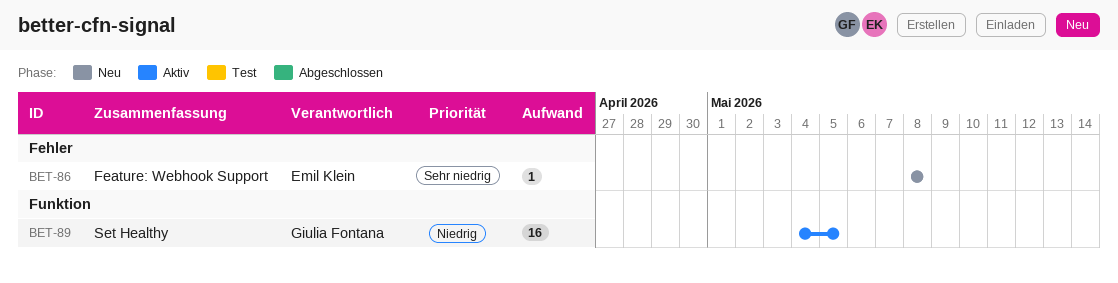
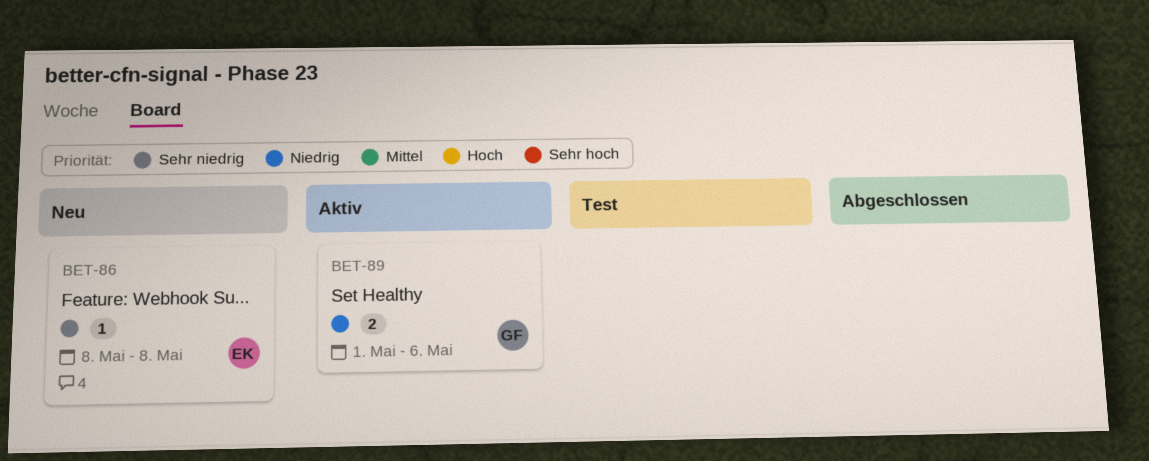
BET-89, estimate: 16 -> 2
BET-89, start: May 4 -> May 1
BET-89, due: May 5 -> May 6

